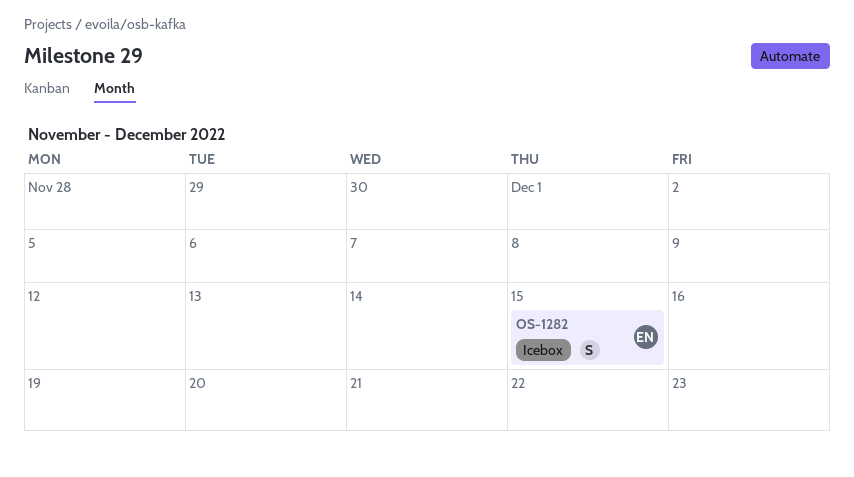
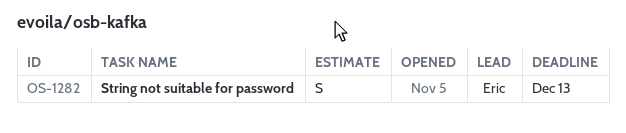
OS-1282, due: Dec 15 -> Dec 13

